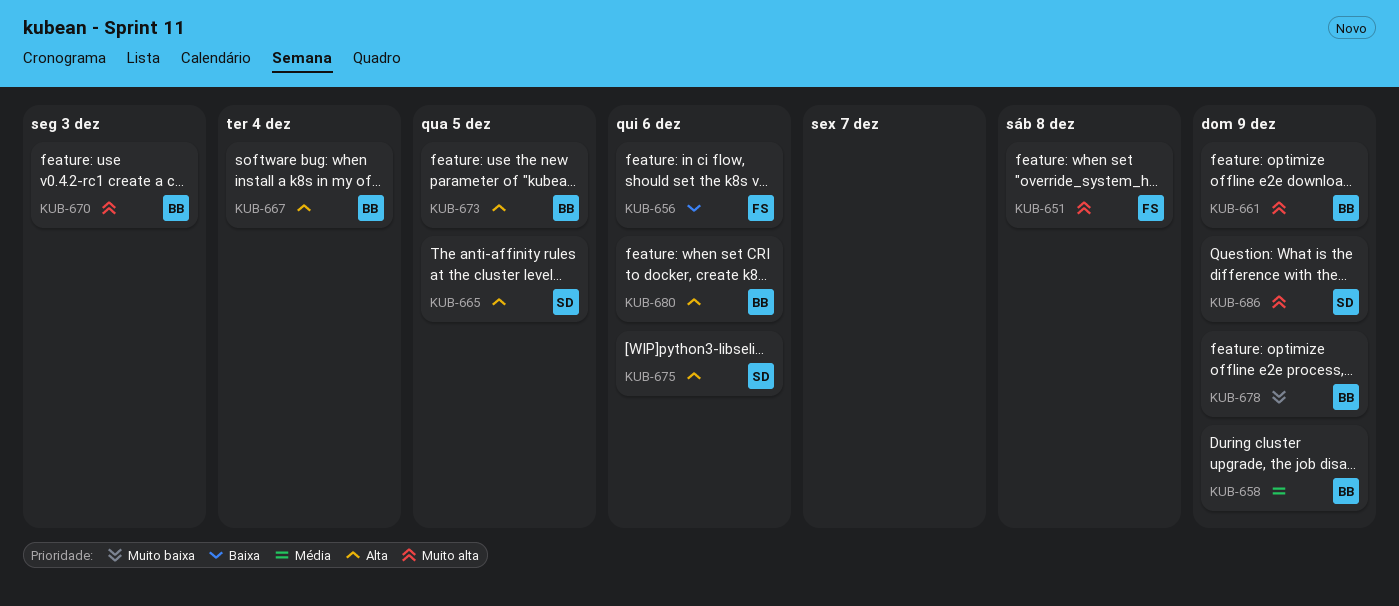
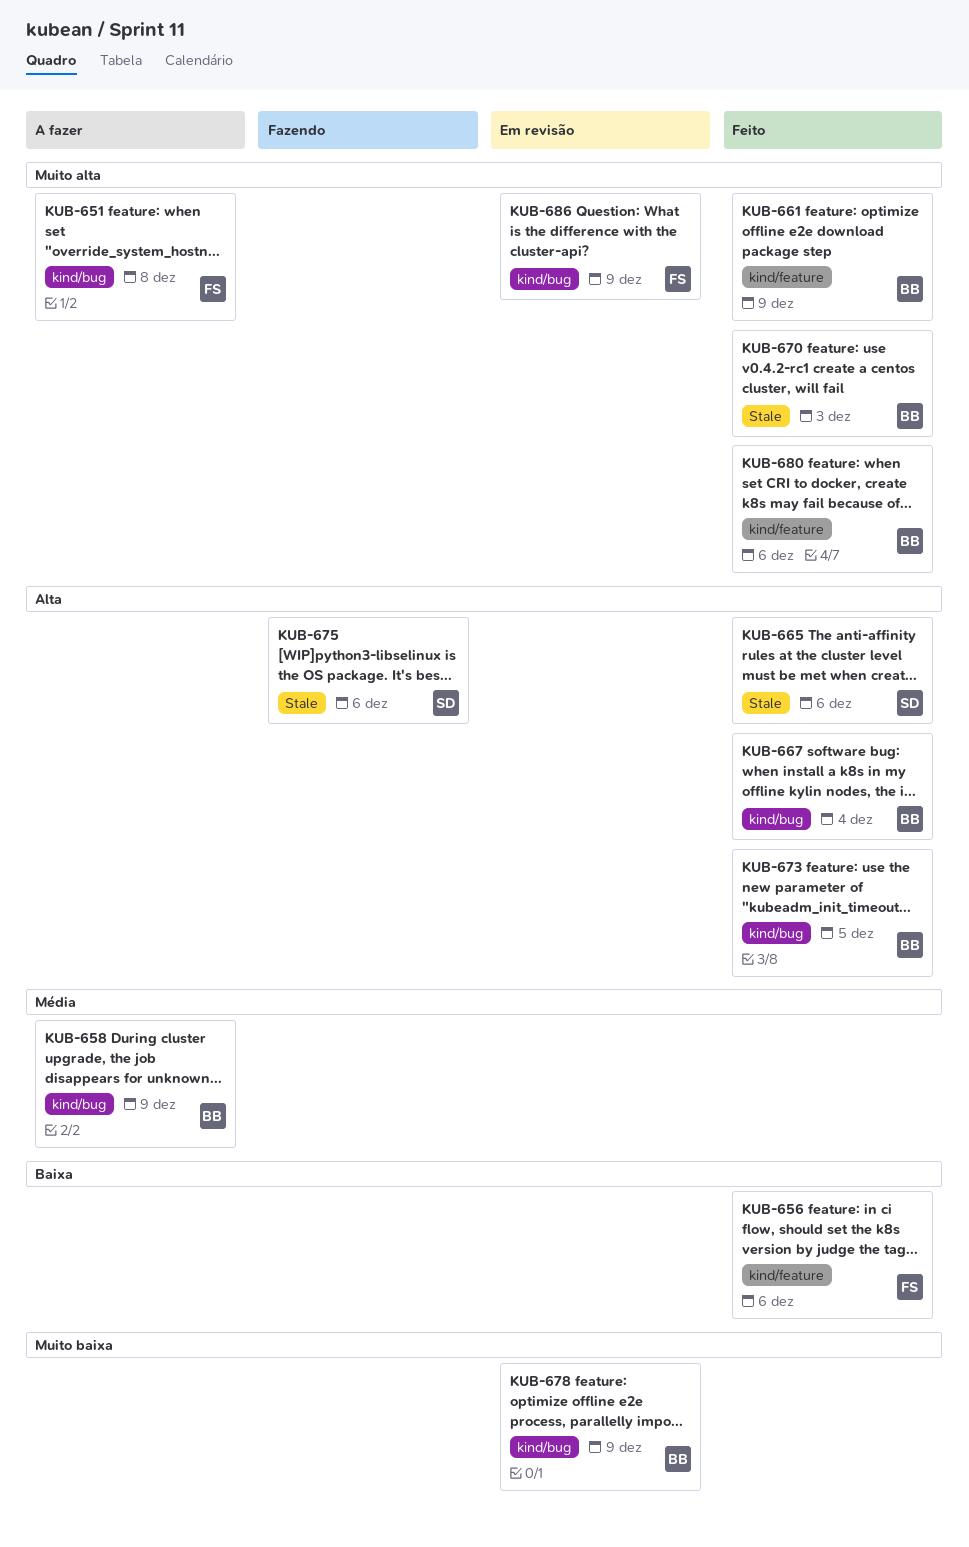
KUB-665, due: Dec 5 -> Dec 6
KUB-680, priority: Alta -> Muito alta
KUB-686, owner: SD -> FS

